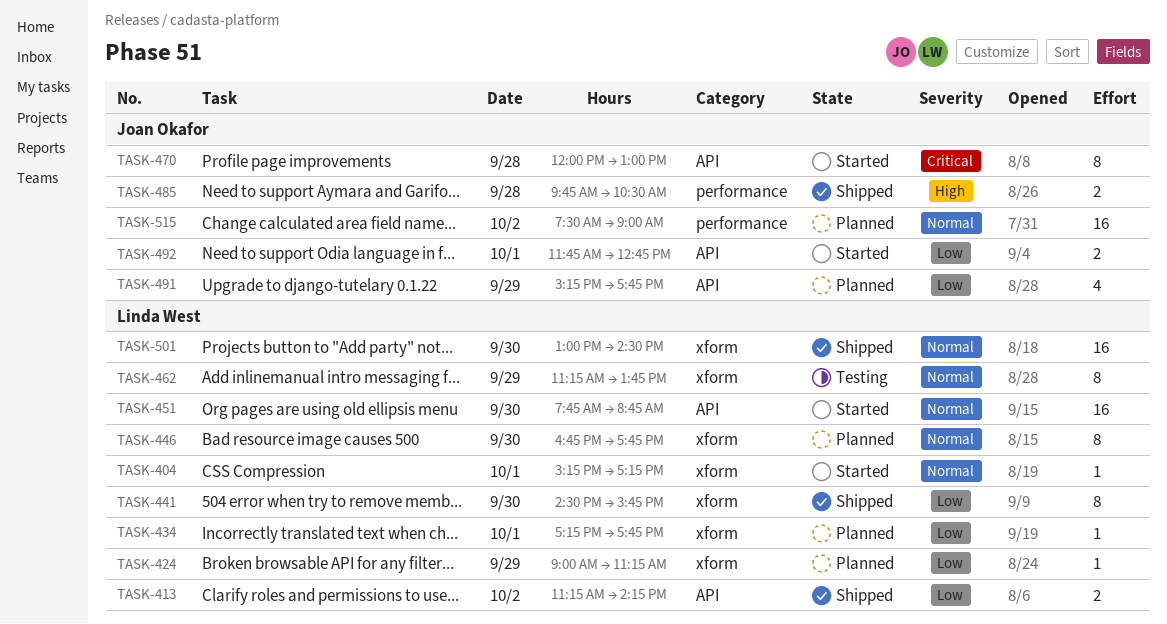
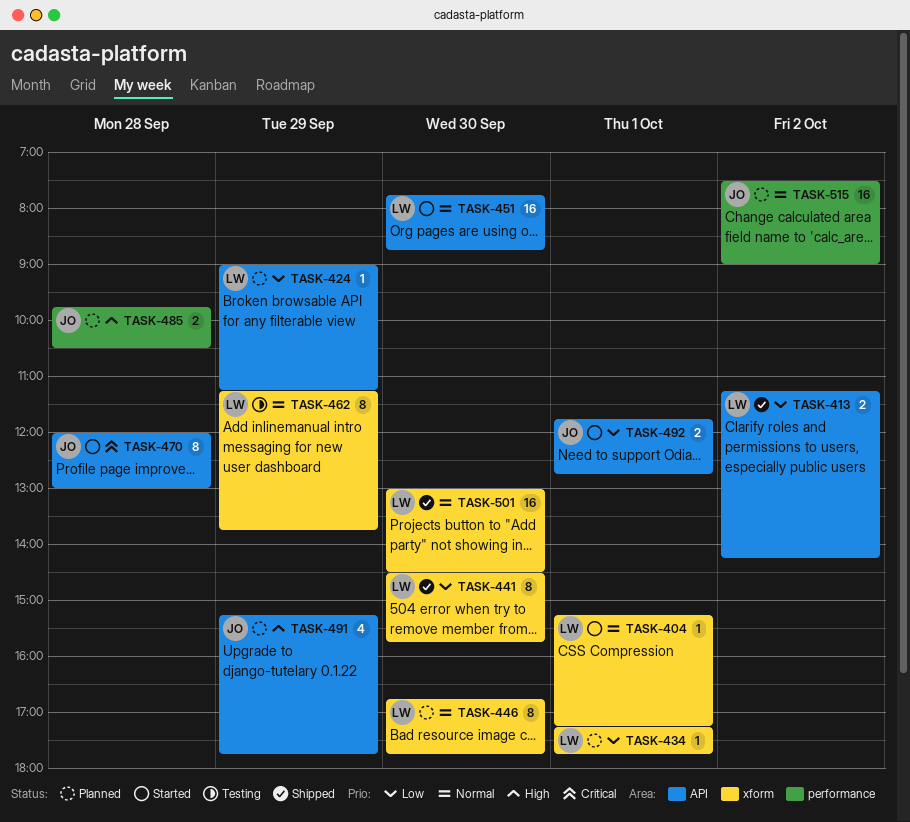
TASK-424, label: xform -> API
TASK-485, status: Shipped -> Planned
TASK-491, priority: Low -> High

